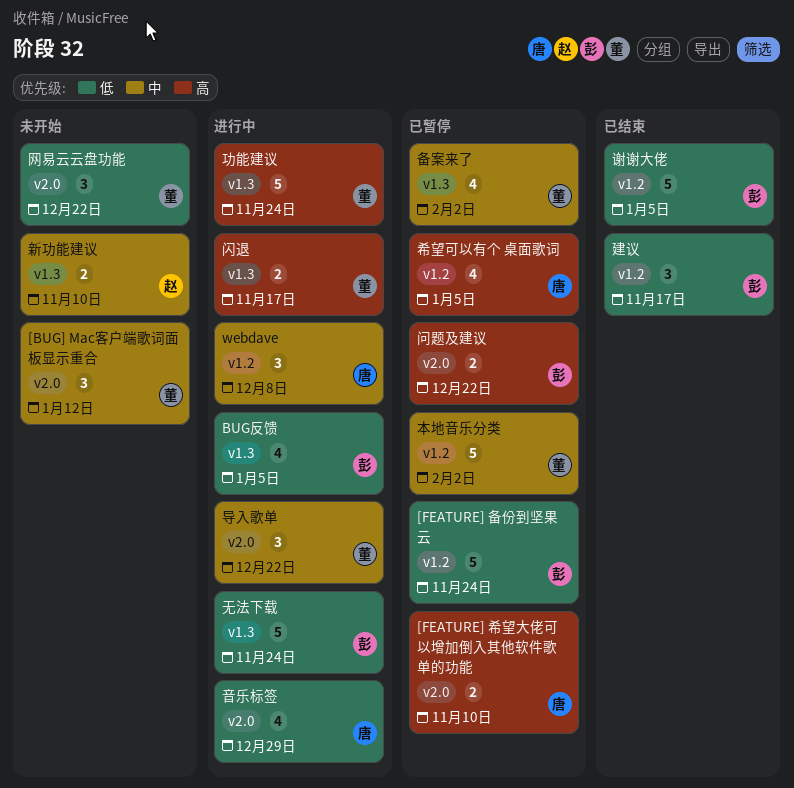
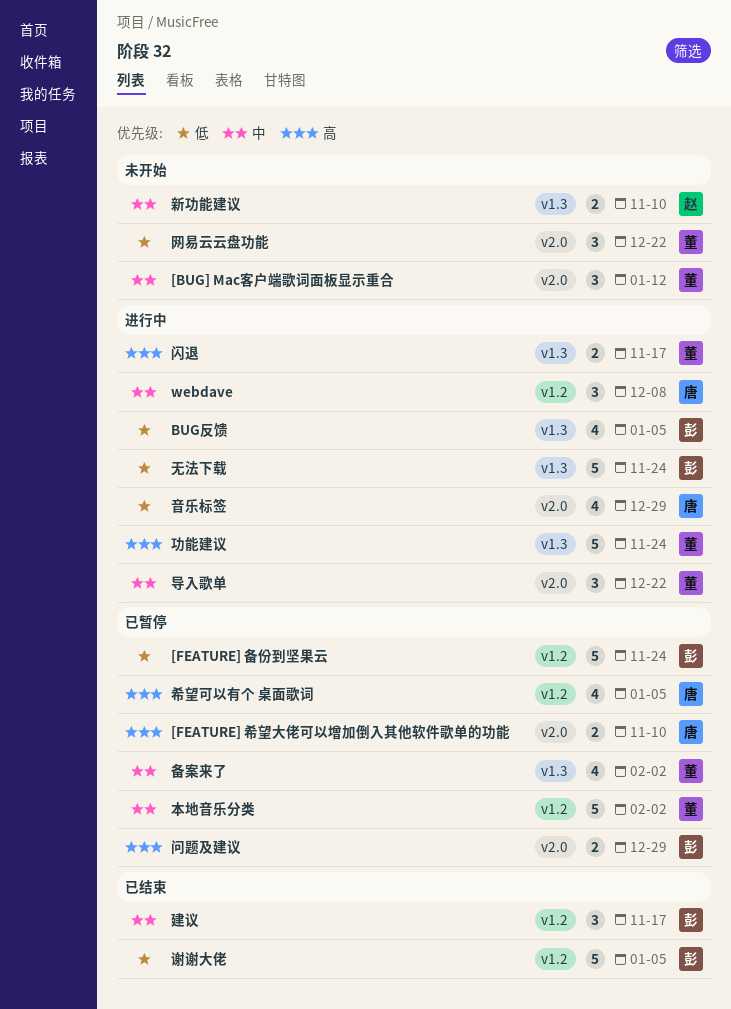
建议, priority: 低 -> 中
问题及建议, due: Dec 22 -> Dec 29

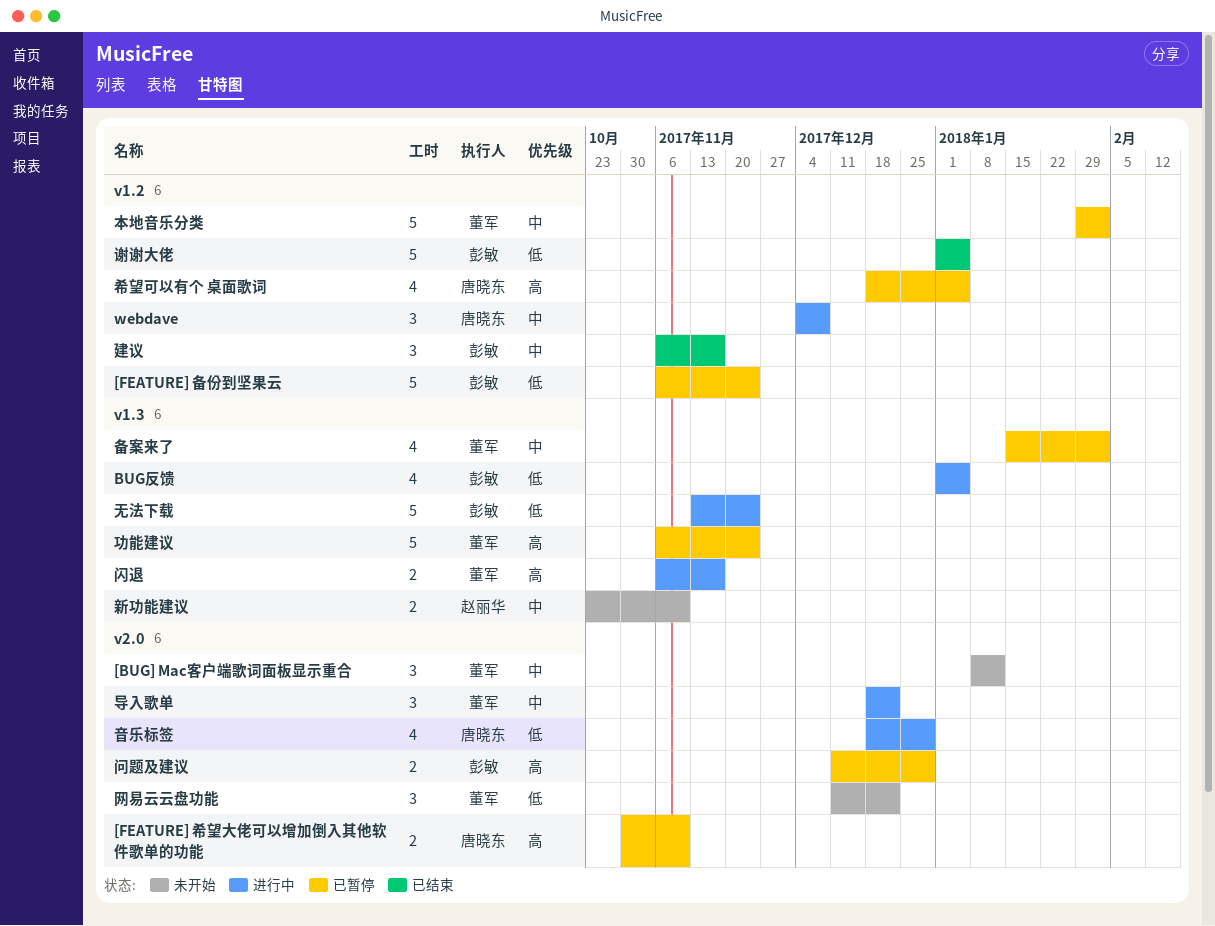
功能建议, status: 进行中 -> 已暂停

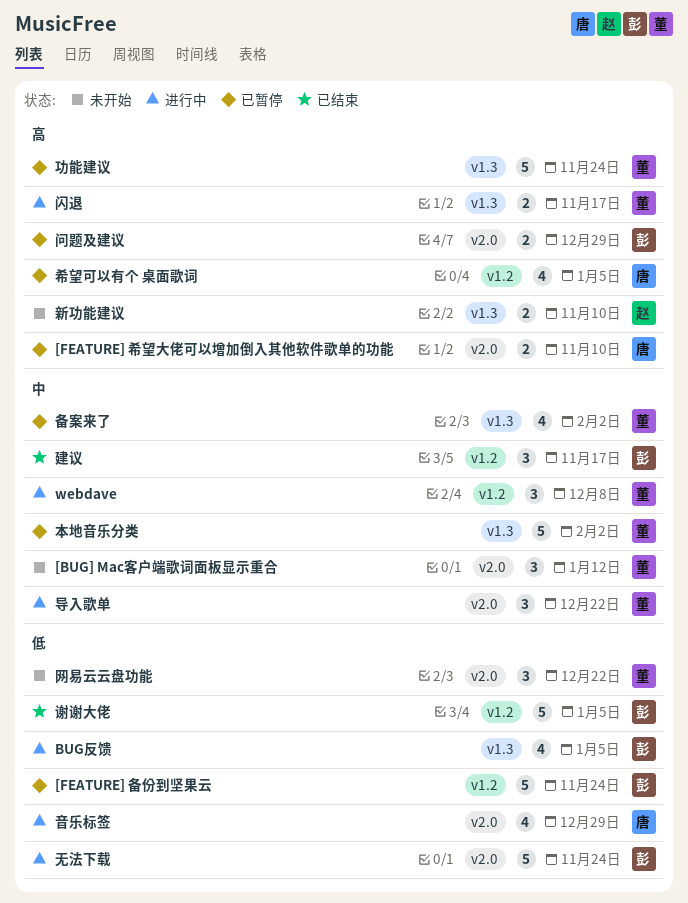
webdave, owner: 唐晓东 -> 董军
新功能建议, priority: 中 -> 高
无法下载, label: v1.3 -> v2.0
本地音乐分类, label: v1.2 -> v1.3

